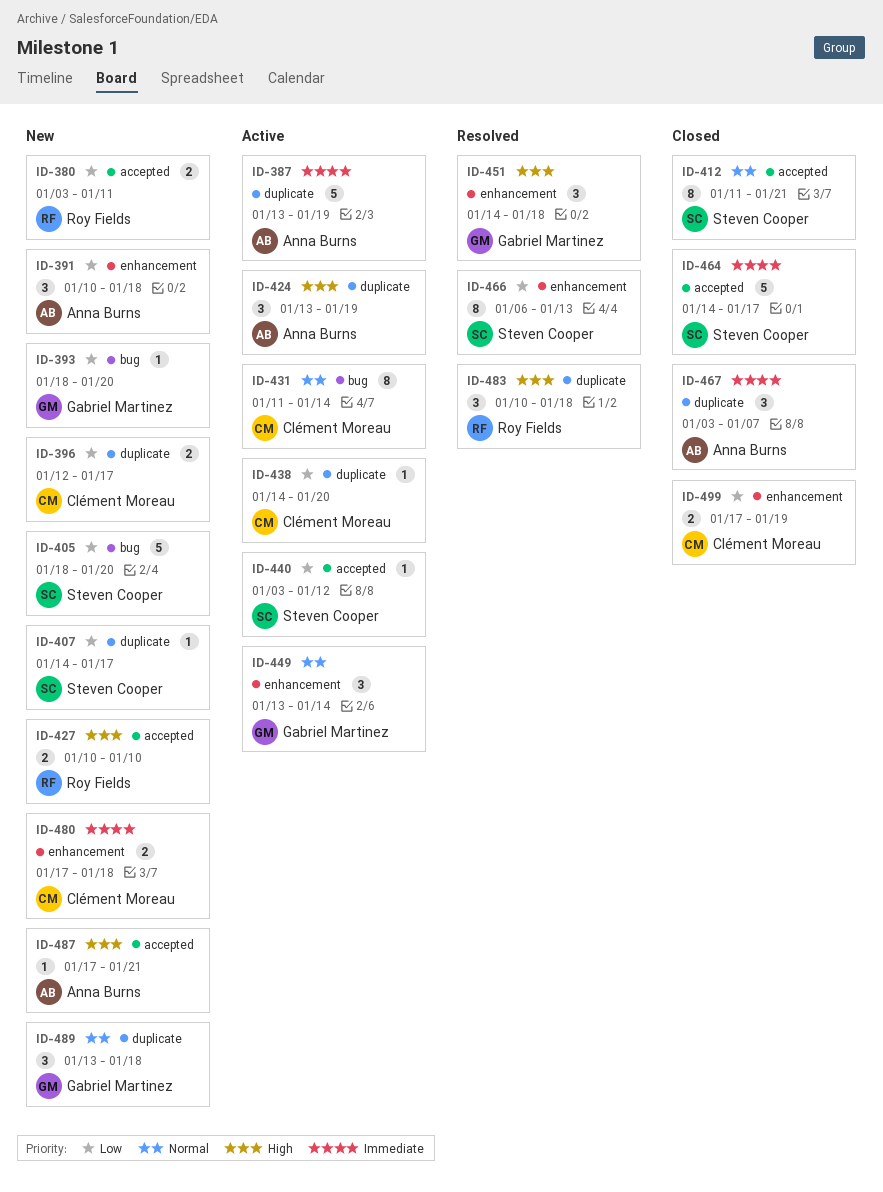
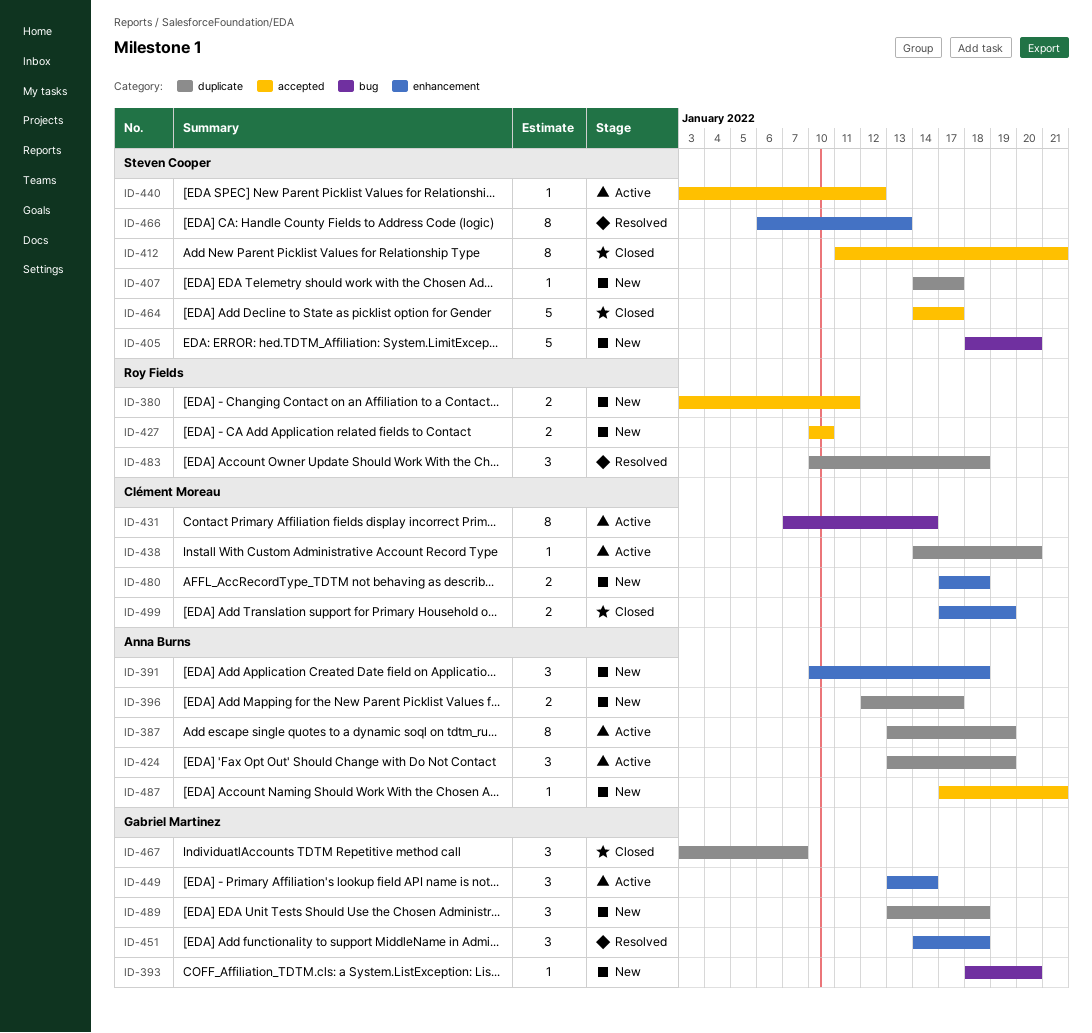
ID-387, estimate: 5 -> 8
ID-396, owner: Clément Moreau -> Anna Burns
ID-431, start: Jan 11 -> Jan 7
ID-467, owner: Anna Burns -> Gabriel Martinez

